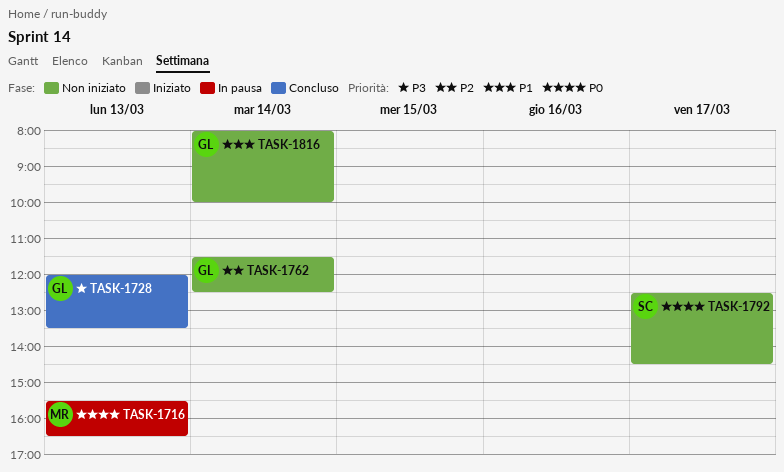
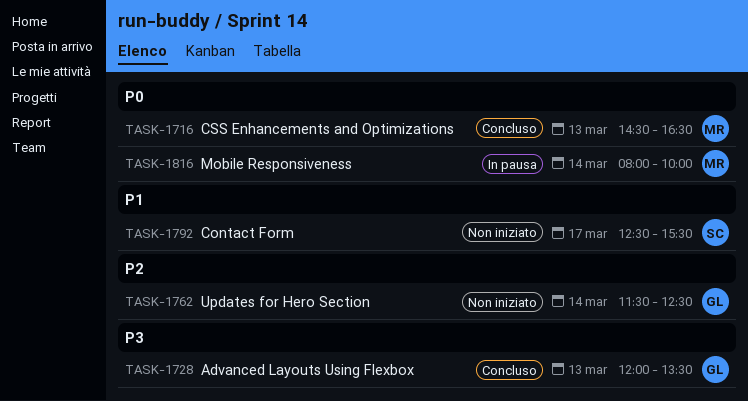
TASK-1716, status: In pausa -> Concluso
TASK-1716, begins: 15:30 -> 14:30
TASK-1792, priority: P0 -> P1
TASK-1792, ends: 14:30 -> 15:30
TASK-1816, status: Non iniziato -> In pausa
TASK-1816, owner: GL -> MR
TASK-1816, priority: P1 -> P0

